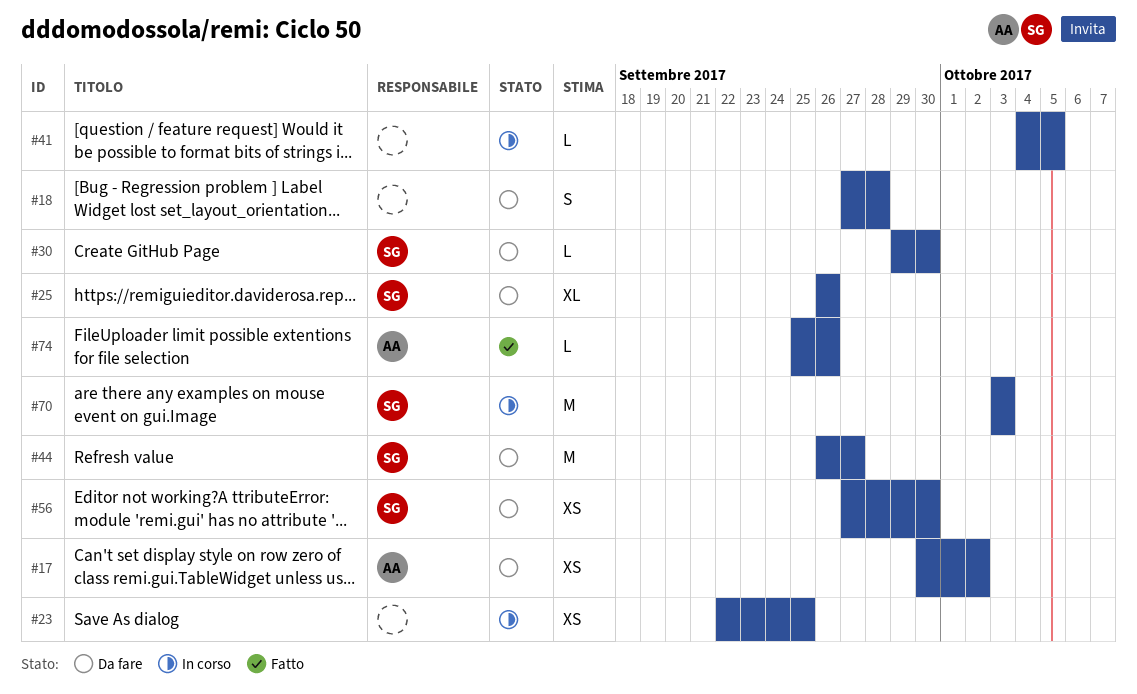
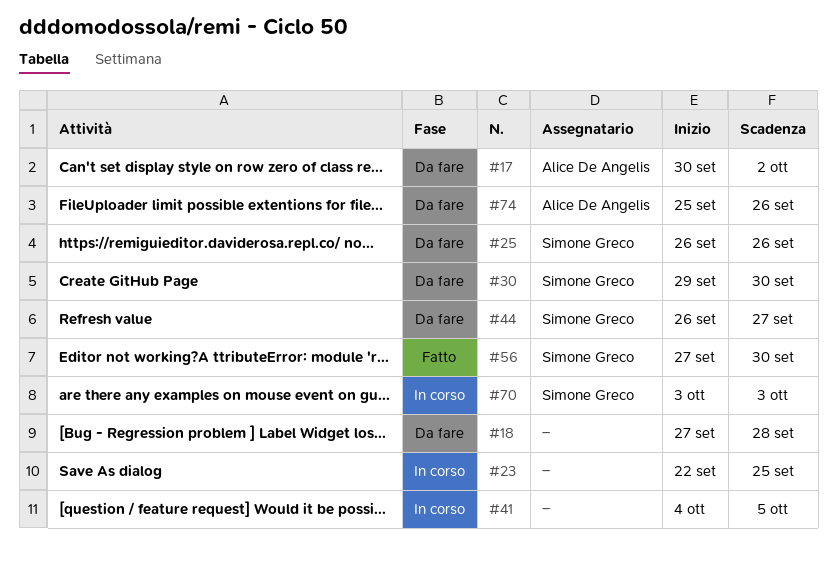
#56, status: Da fare -> Fatto
#74, status: Fatto -> Da fare

